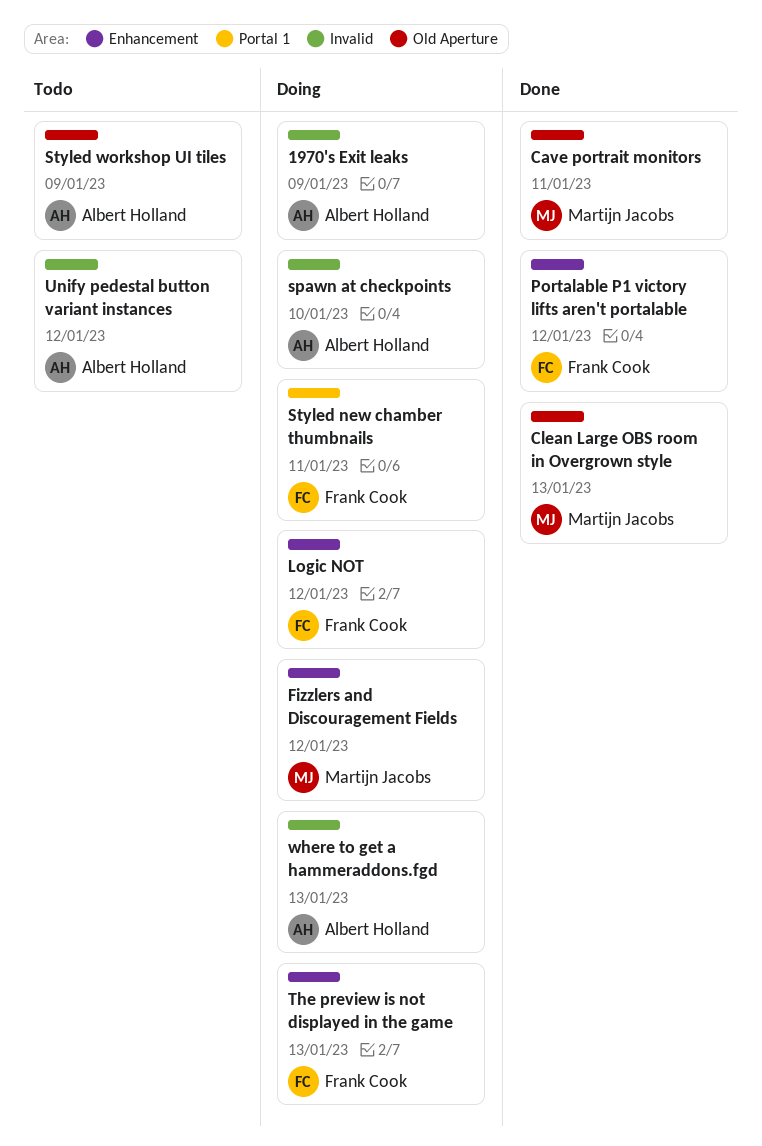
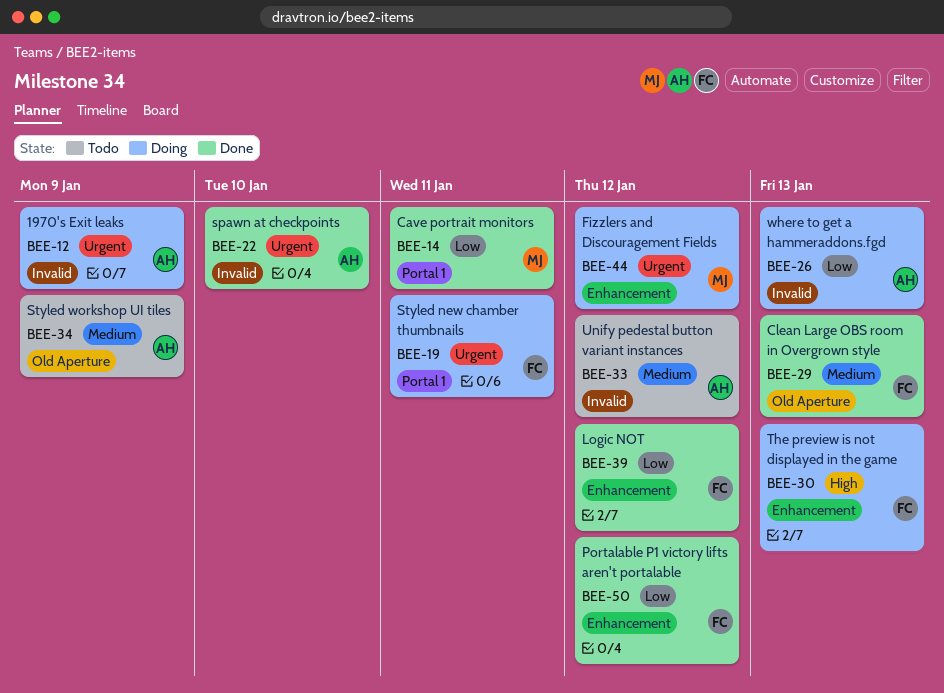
Cave portrait monitors, label: Old Aperture -> Portal 1
Clean Large OBS room in Overgrown style, owner: Martijn Jacobs -> Frank Cook
Logic NOT, status: Doing -> Done
spawn at checkpoints, status: Doing -> Done

